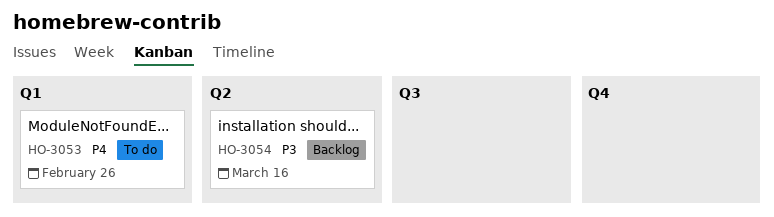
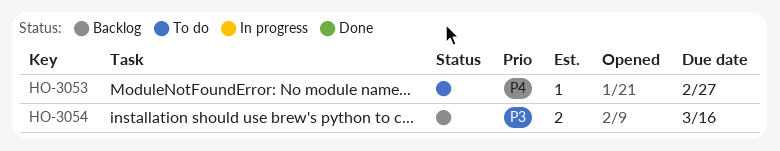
HO-3053, due: Feb 26 -> Feb 27

